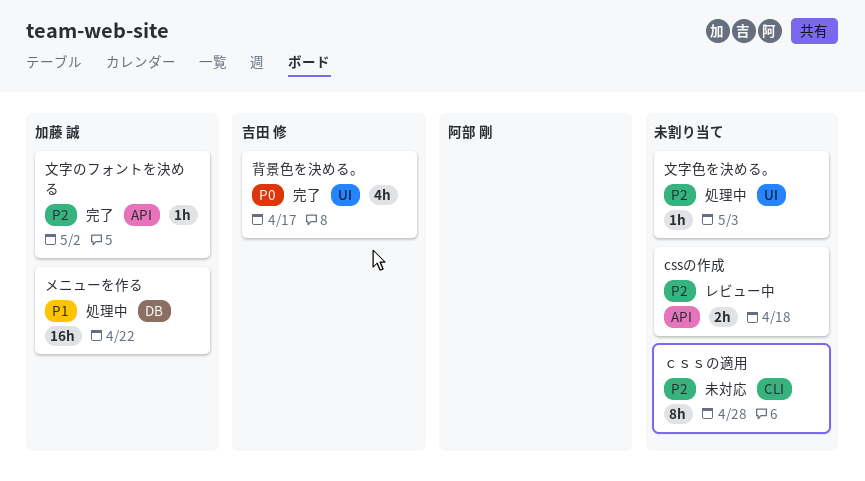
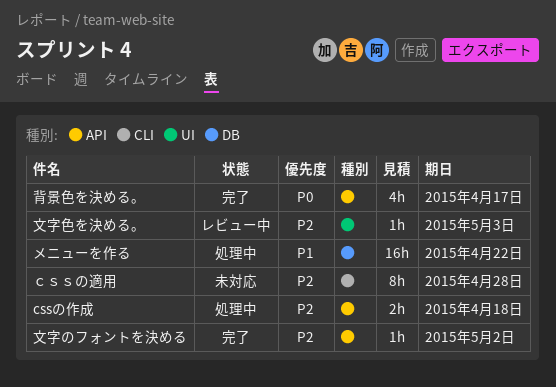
cssの作成, status: レビュー中 -> 処理中
文字色を決める。, status: 処理中 -> レビュー中
背景色を決める。, label: UI -> API

